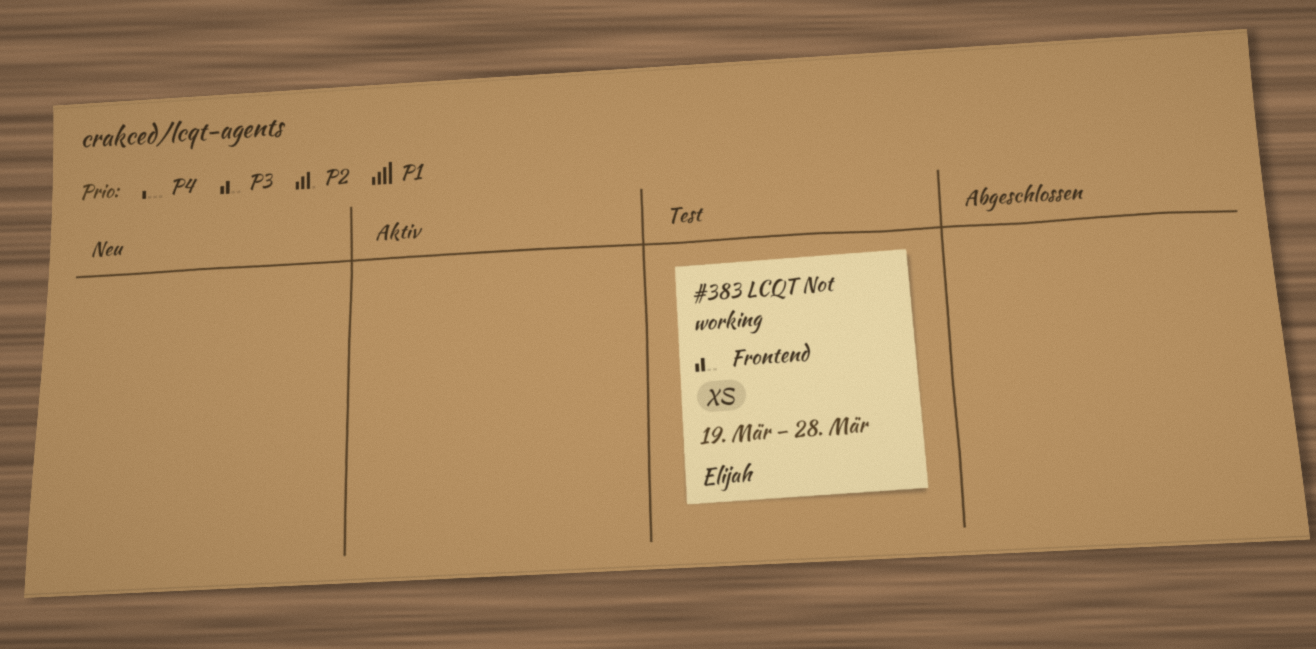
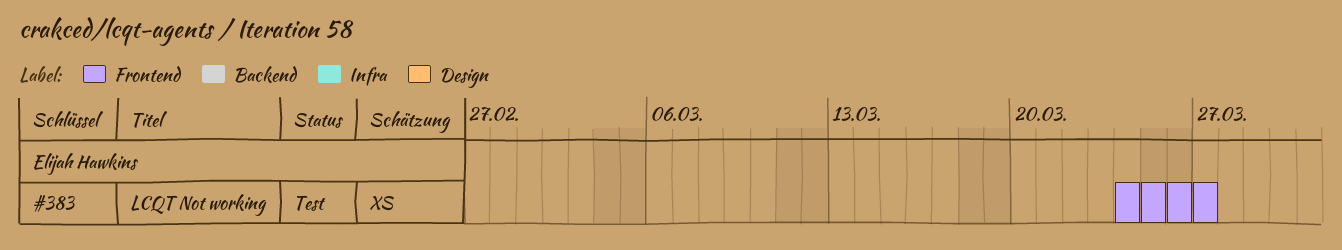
#383, start: Mar 19 -> Mar 24
#383, due: Mar 28 -> Mar 27

